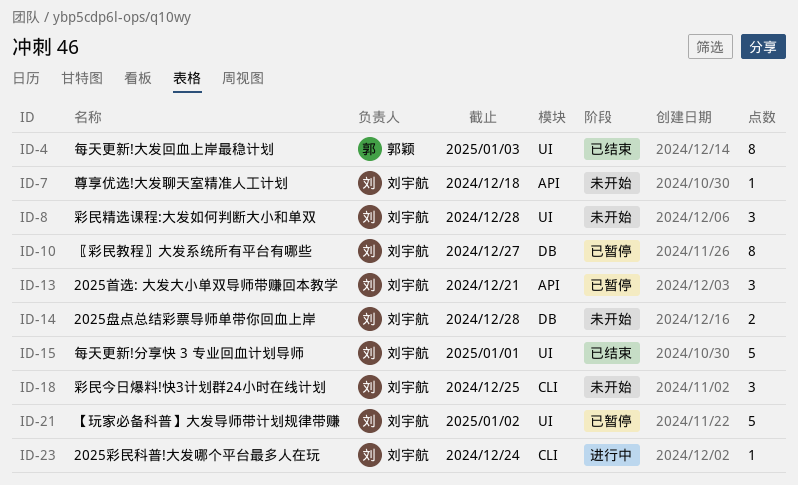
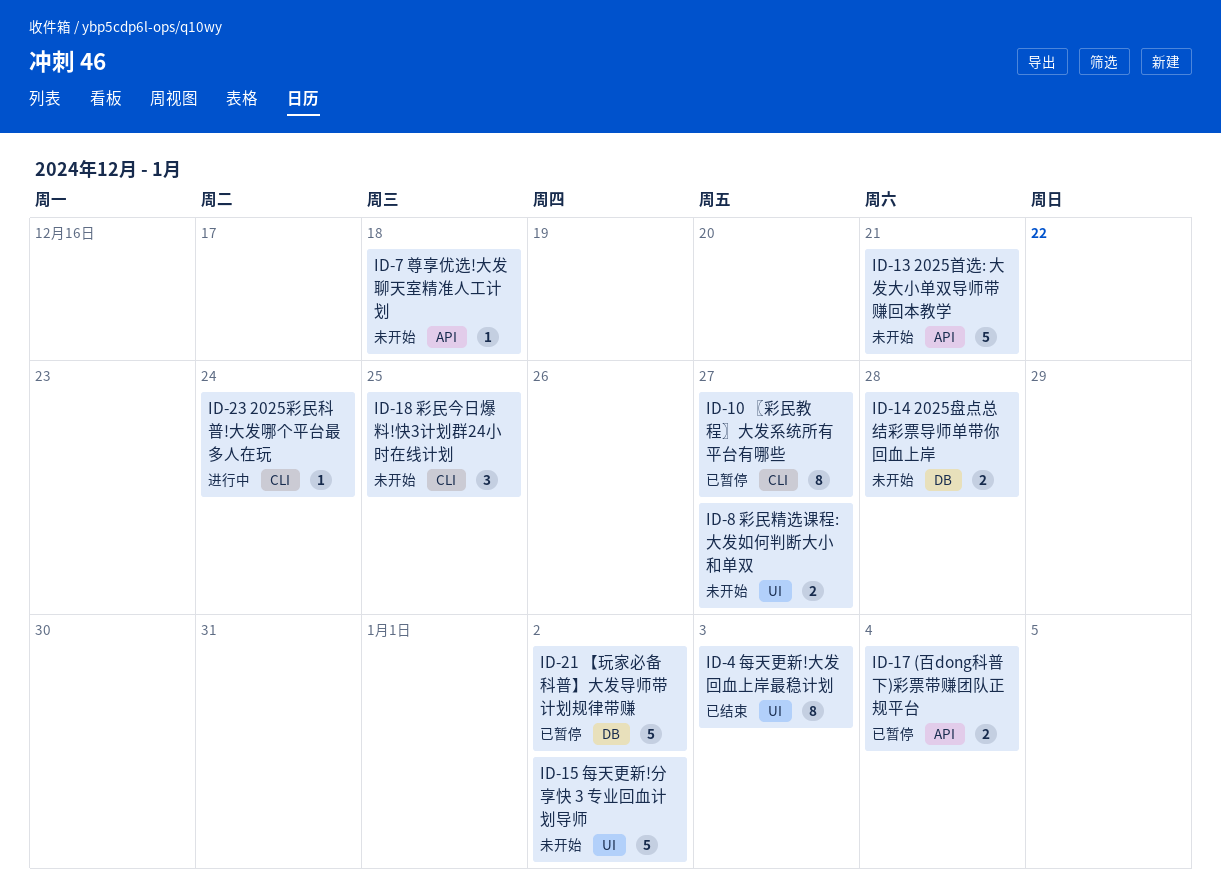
ID-8, estimate: 3 -> 2
ID-8, due: Dec 28 -> Dec 27
ID-10, label: DB -> CLI
ID-13, status: 已暂停 -> 未开始
ID-13, estimate: 3 -> 5
ID-15, status: 已结束 -> 未开始
ID-15, due: Jan 1 -> Jan 2
ID-17: none -> present
ID-21, label: UI -> DB

